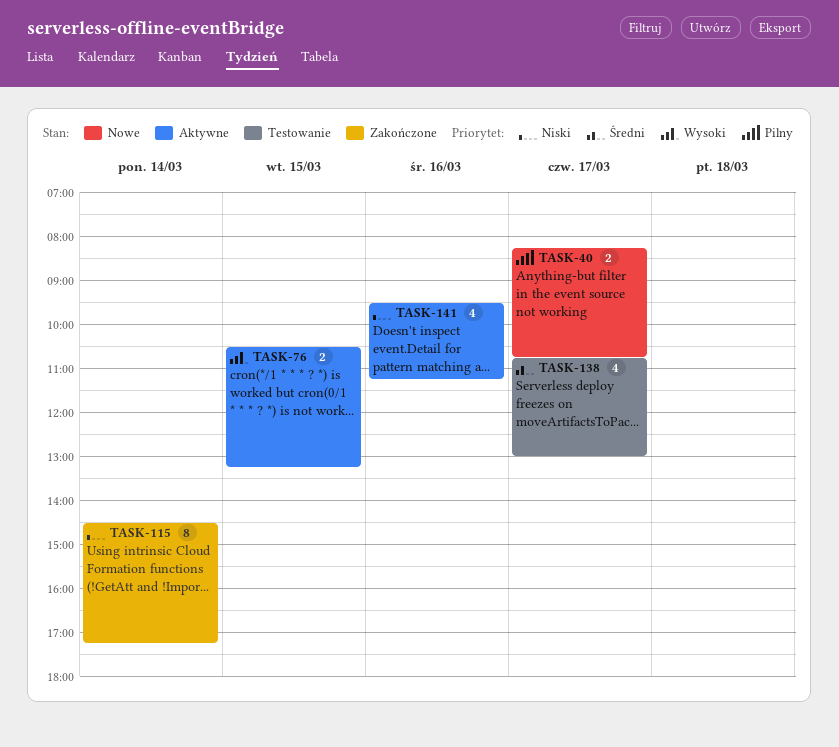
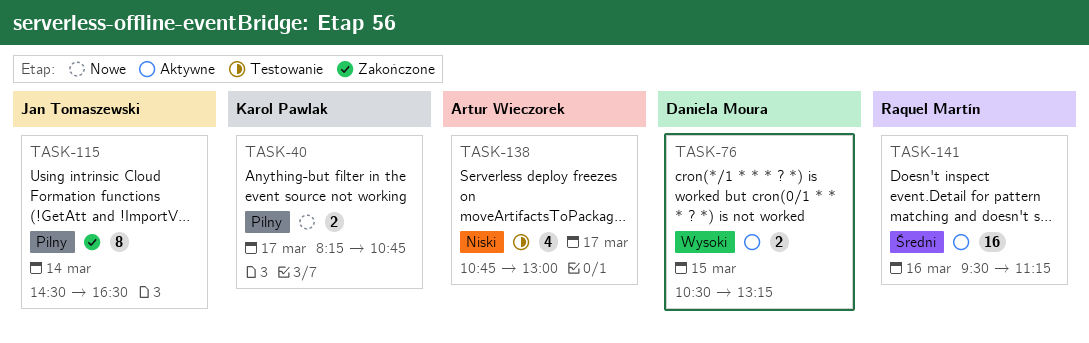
TASK-115, priority: Niski -> Pilny
TASK-115, ends: 17:15 -> 16:30
TASK-138, priority: Średni -> Niski
TASK-141, priority: Niski -> Średni
TASK-141, estimate: 4 -> 16

